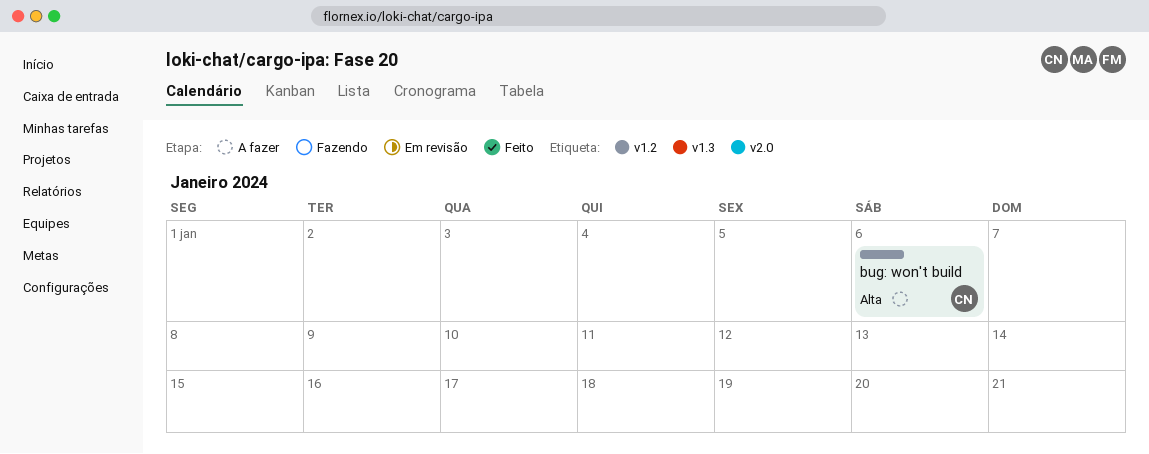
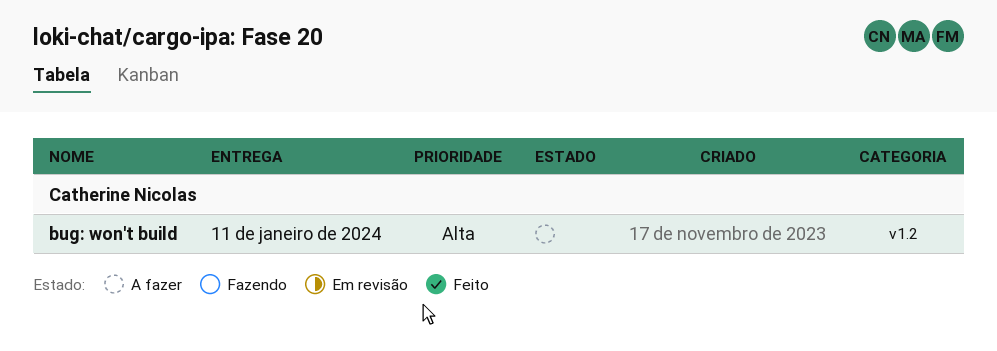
bug: won't build, due: Jan 6 -> Jan 11

